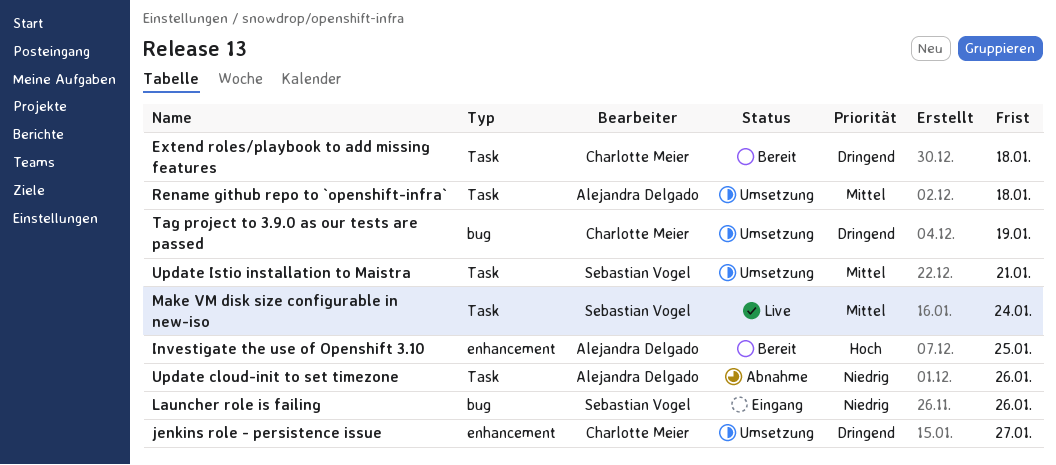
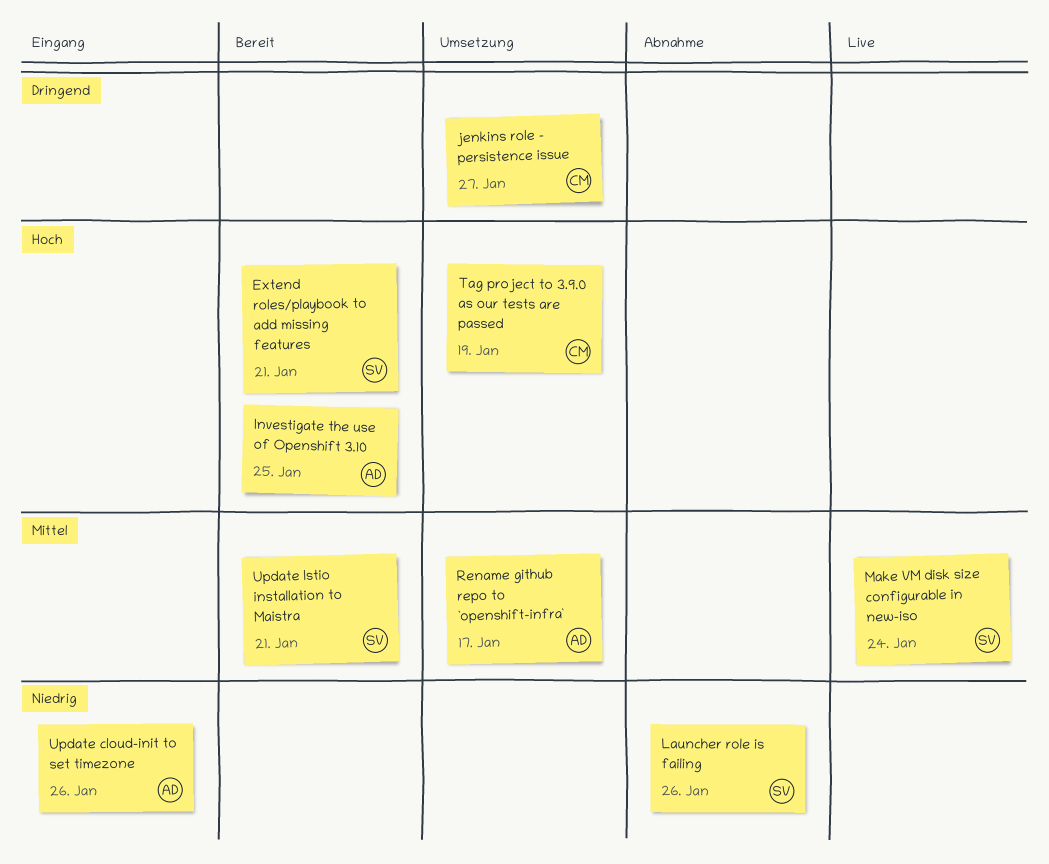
Extend roles/playbook to add missing features, owner: Charlotte Meier -> Sebastian Vogel
Extend roles/playbook to add missing features, priority: Dringend -> Hoch
Extend roles/playbook to add missing features, due: Jan 18 -> Jan 21
Launcher role is failing, status: Eingang -> Abnahme
Rename github repo to `openshift-infra`, due: Jan 18 -> Jan 17
Tag project to 3.9.0 as our tests are passed, priority: Dringend -> Hoch
Update cloud-init to set timezone, status: Abnahme -> Eingang
Update Istio installation to Maistra, status: Umsetzung -> Bereit

